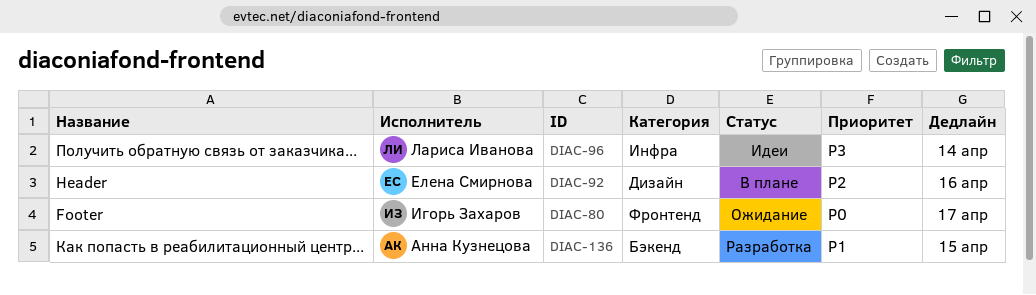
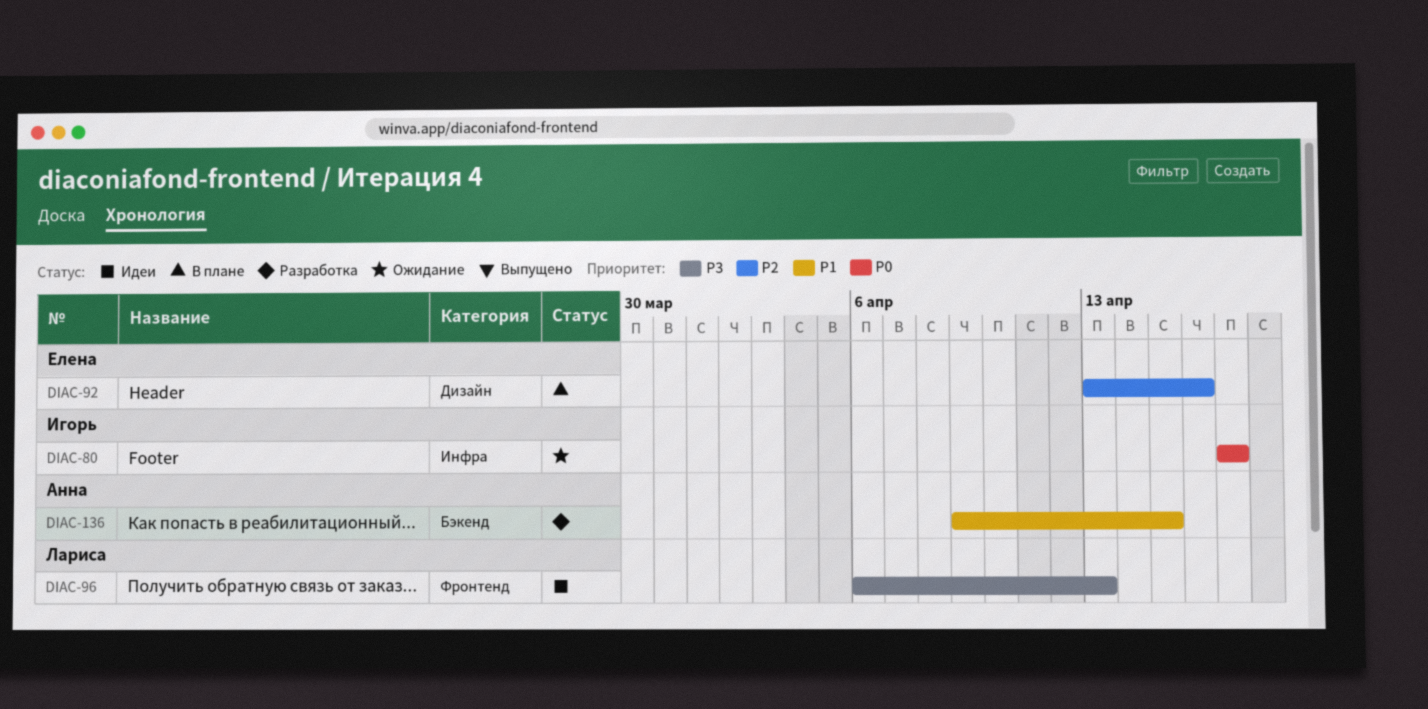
DIAC-80, label: Фронтенд -> Инфра
DIAC-96, label: Инфра -> Фронтенд
DIAC-96, due: Apr 14 -> Apr 13

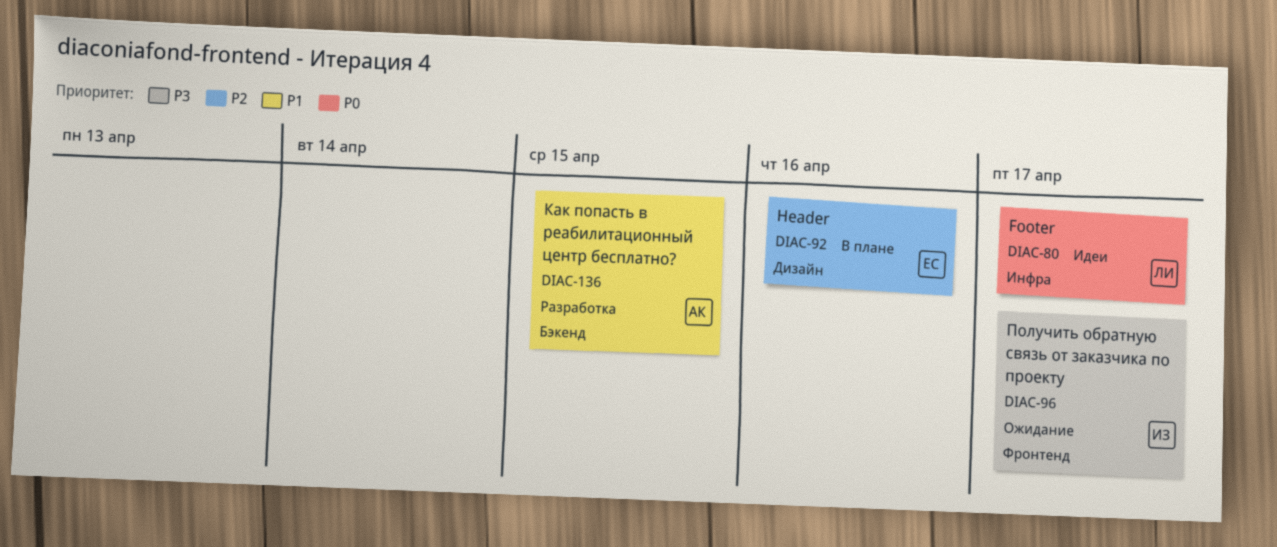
DIAC-80, status: Ожидание -> Идеи
DIAC-80, owner: Игорь -> Лариса
DIAC-96, status: Идеи -> Ожидание
DIAC-96, owner: Лариса -> Игорь
DIAC-96, due: Apr 13 -> Apr 17

